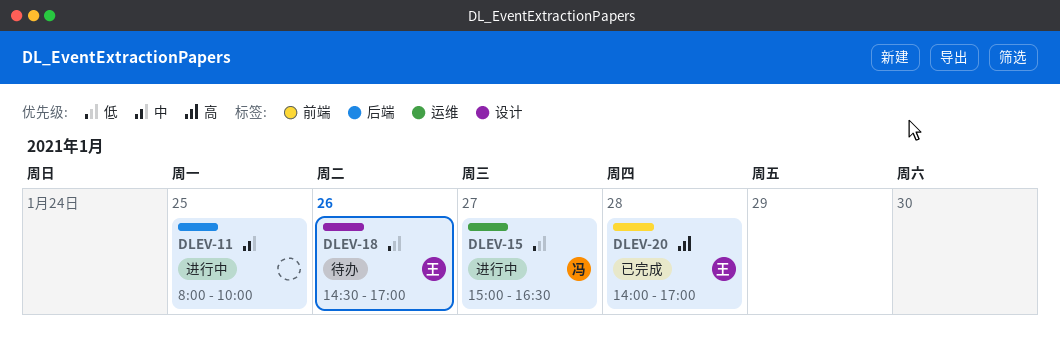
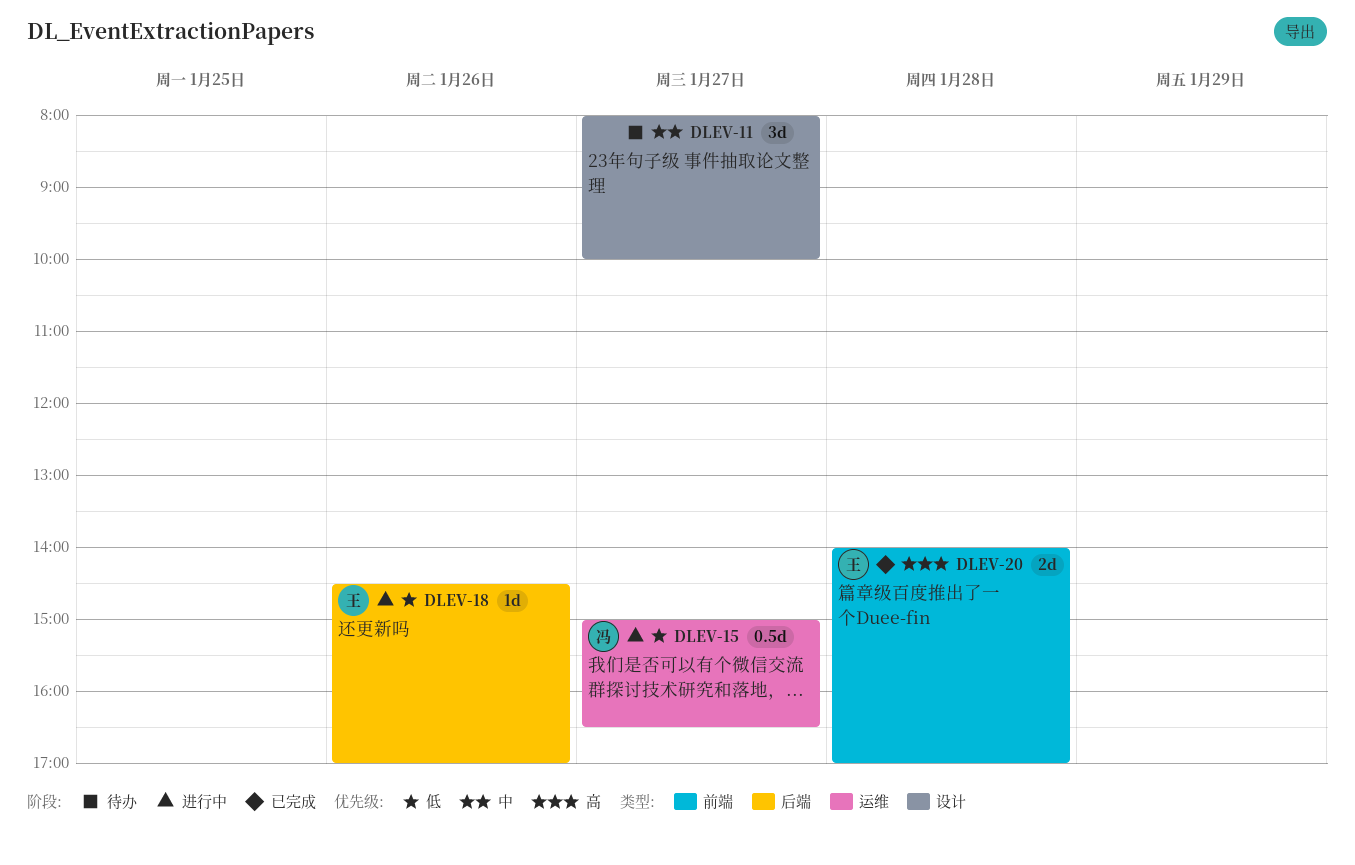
DLEV-11, status: 进行中 -> 待办
DLEV-11, label: 后端 -> 设计
DLEV-11, day: Jan 25 -> Jan 27
DLEV-18, status: 待办 -> 进行中
DLEV-18, label: 设计 -> 后端

